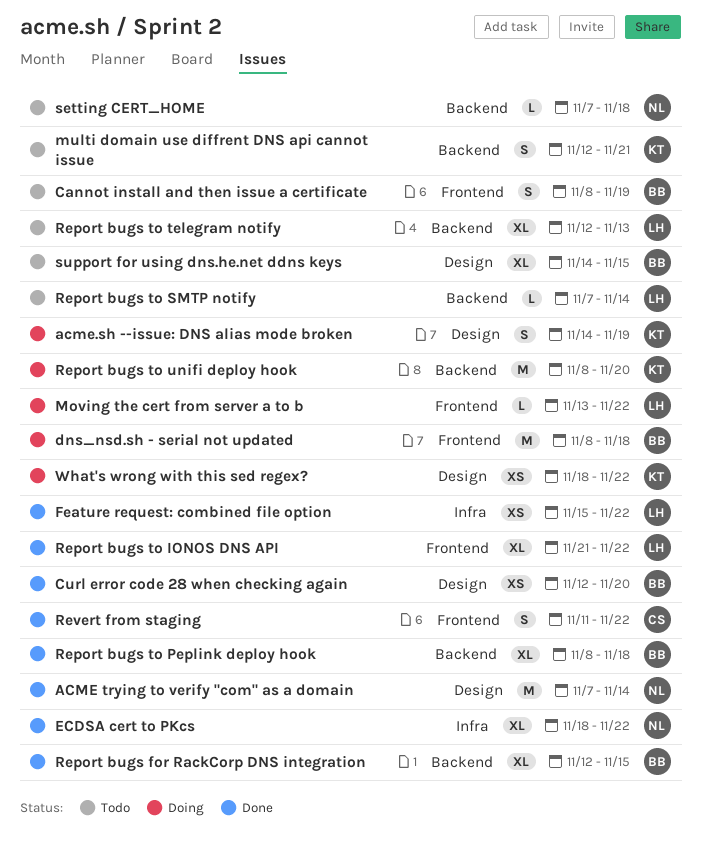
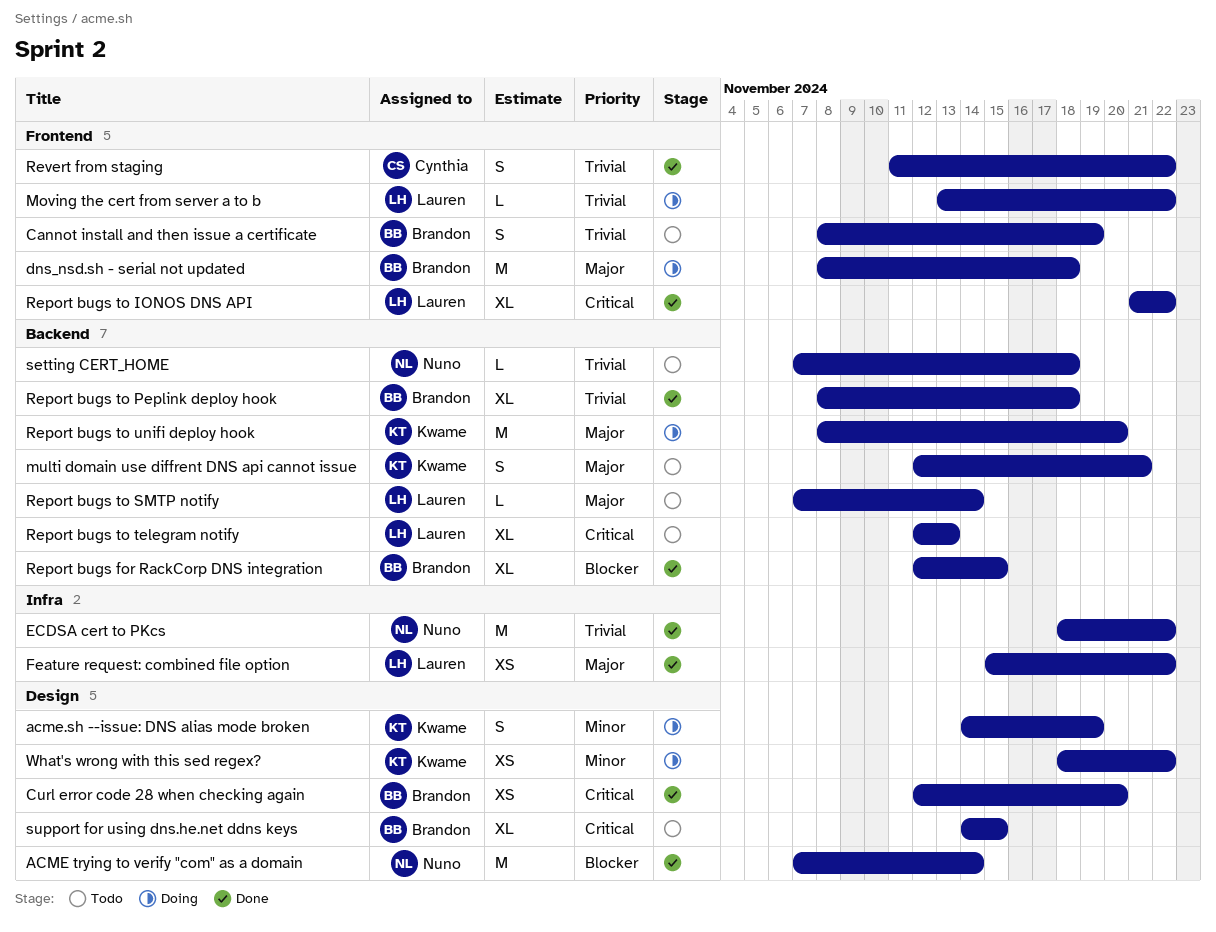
ECDSA cert to PKcs, estimate: XL -> M

